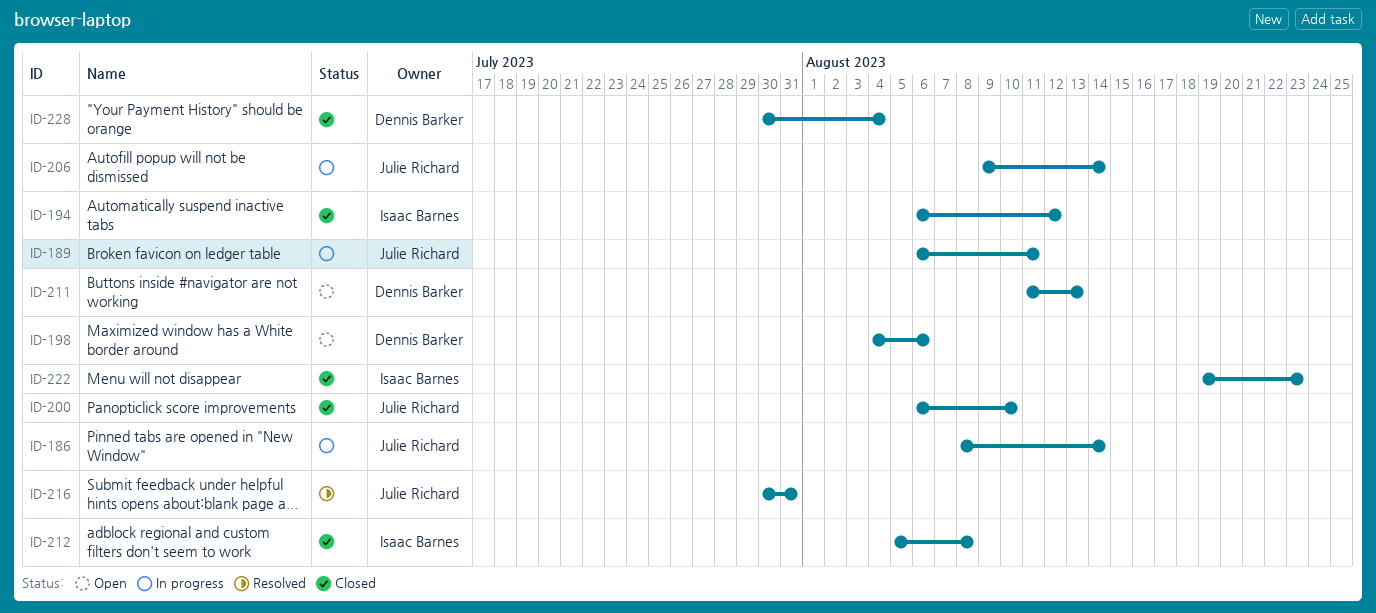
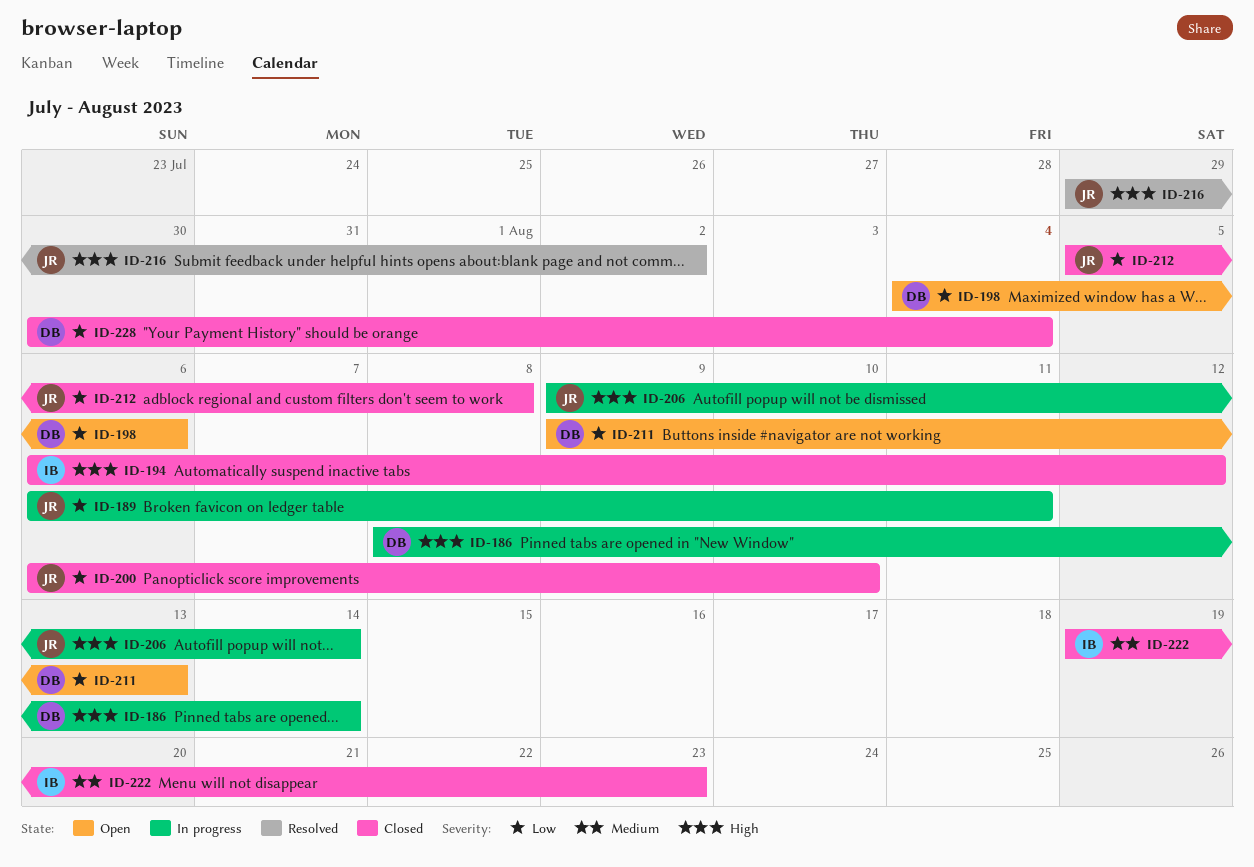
ID-186, owner: Julie Richard -> Dennis Barker
ID-211, start: Aug 11 -> Aug 9
ID-212, owner: Isaac Barnes -> Julie Richard
ID-216, start: Jul 30 -> Jul 29
ID-216, due: Jul 31 -> Aug 2

